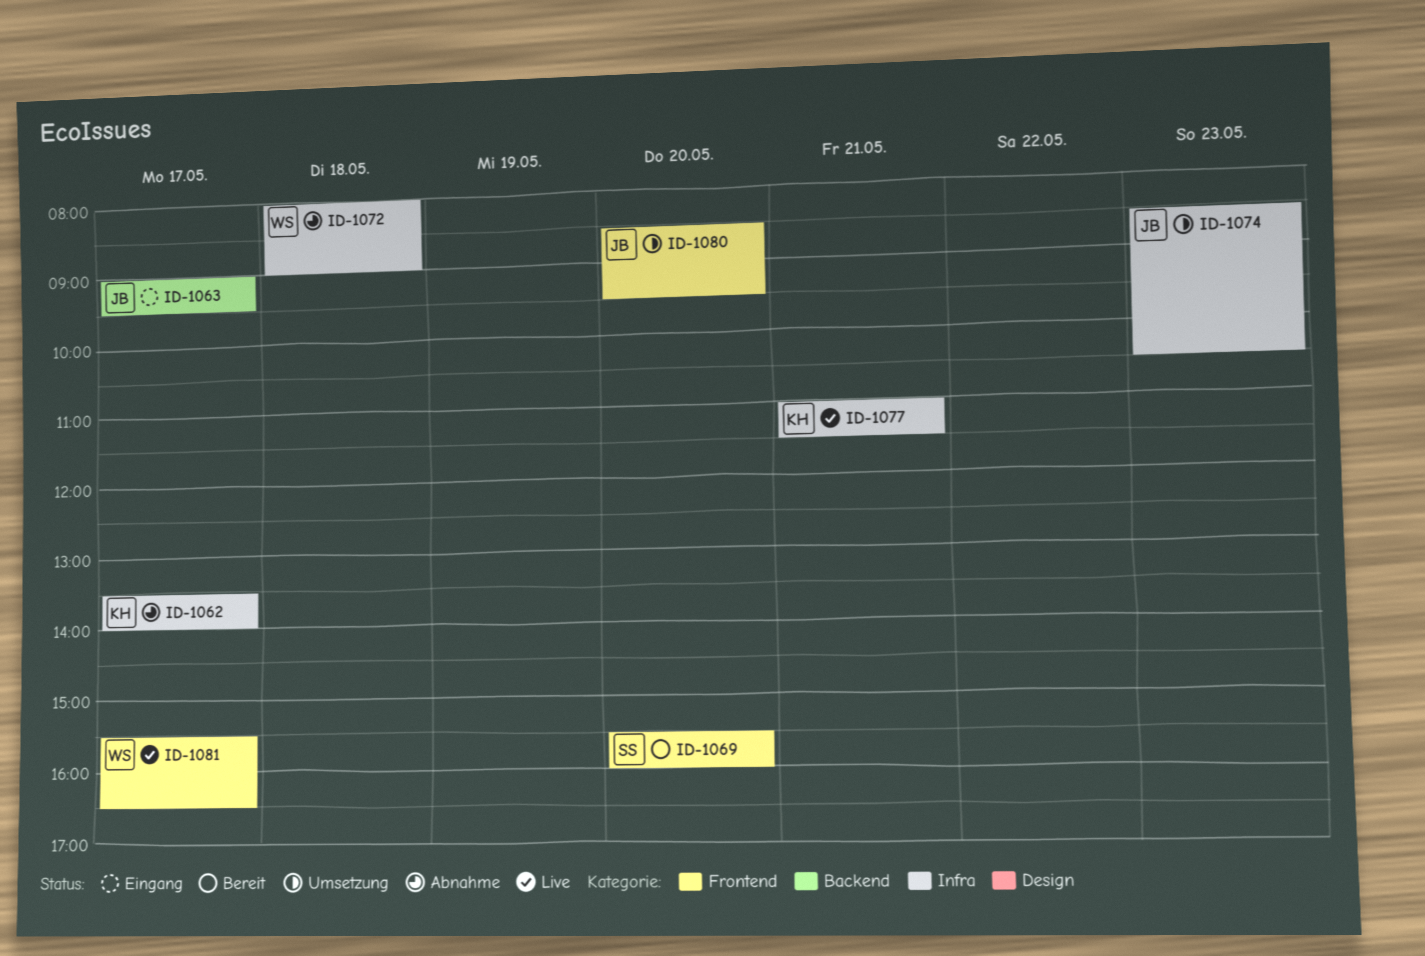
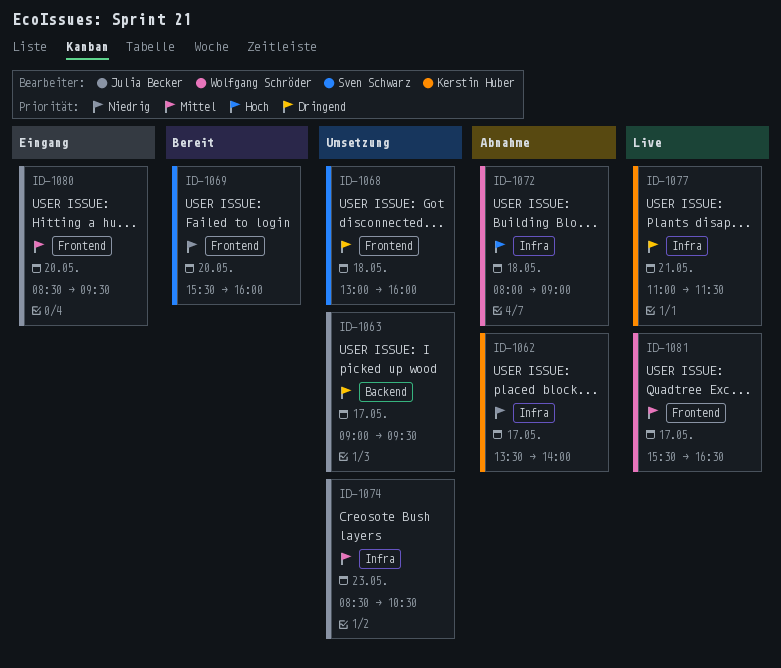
ID-1063, status: Eingang -> Umsetzung
ID-1068: none -> present
ID-1080, status: Umsetzung -> Eingang

